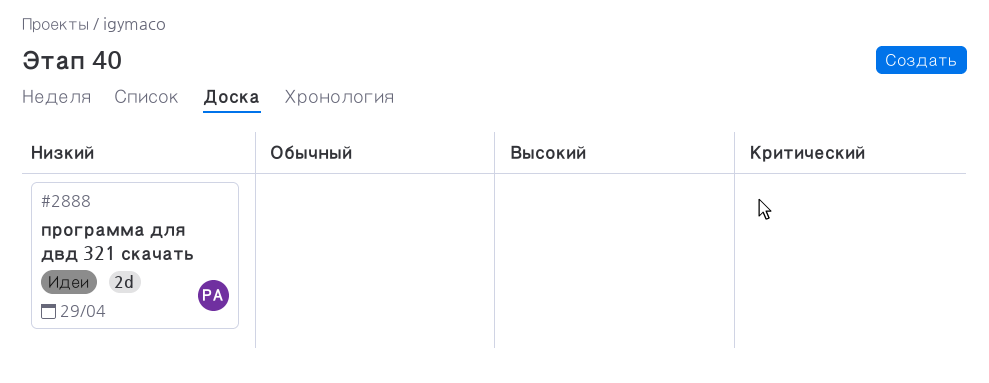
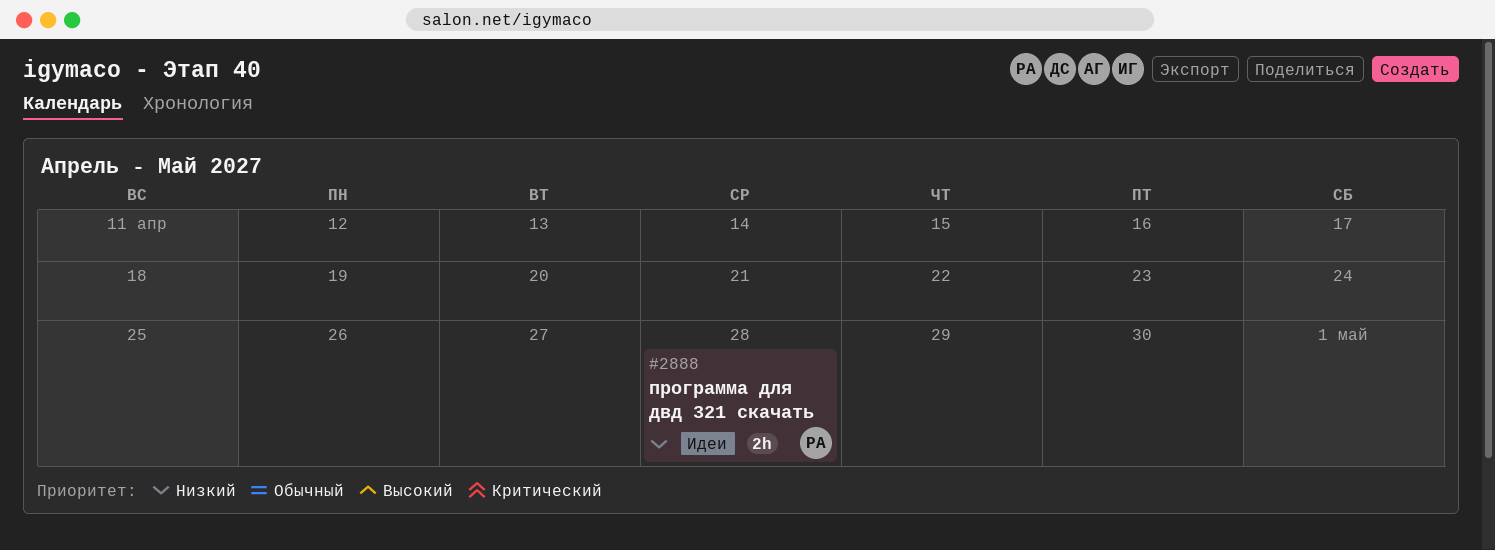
#2888, estimate: 2d -> 2h
#2888, due: Apr 29 -> Apr 28

